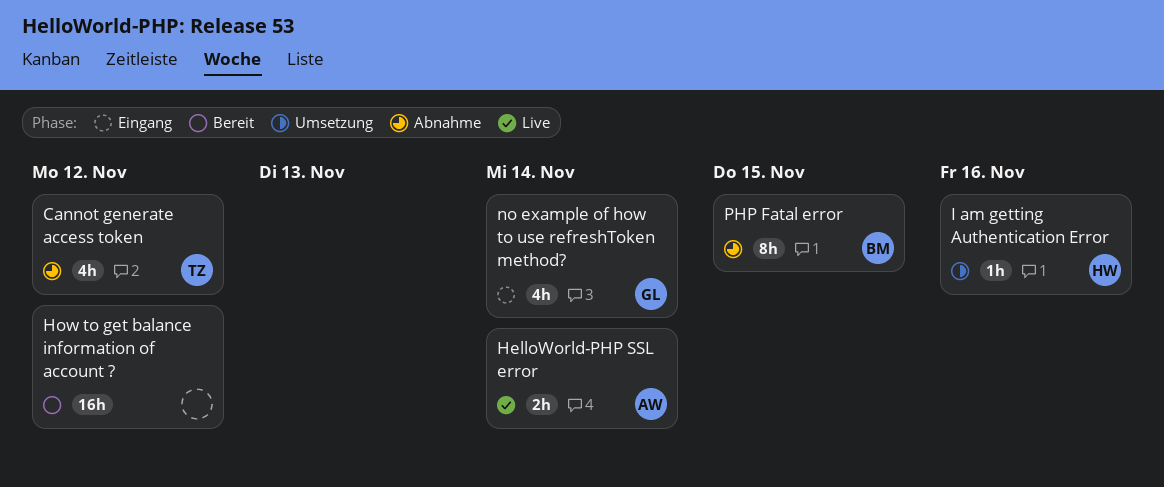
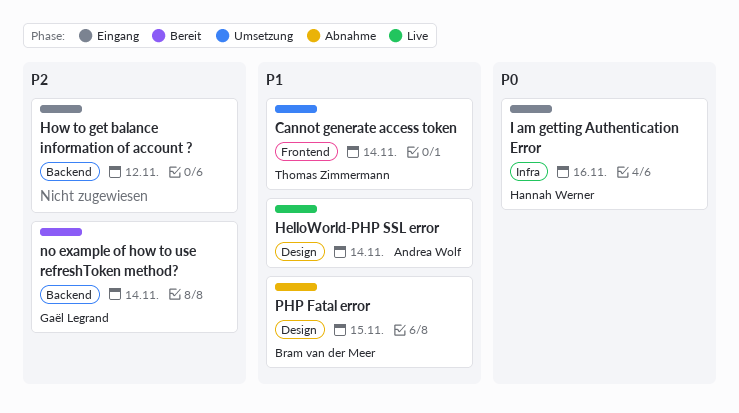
Cannot generate access token, status: Abnahme -> Umsetzung
Cannot generate access token, due: Nov 12 -> Nov 14
How to get balance information of account ?, status: Bereit -> Eingang
I am getting Authentication Error, status: Umsetzung -> Eingang
no example of how to use refreshToken method?, status: Eingang -> Bereit

